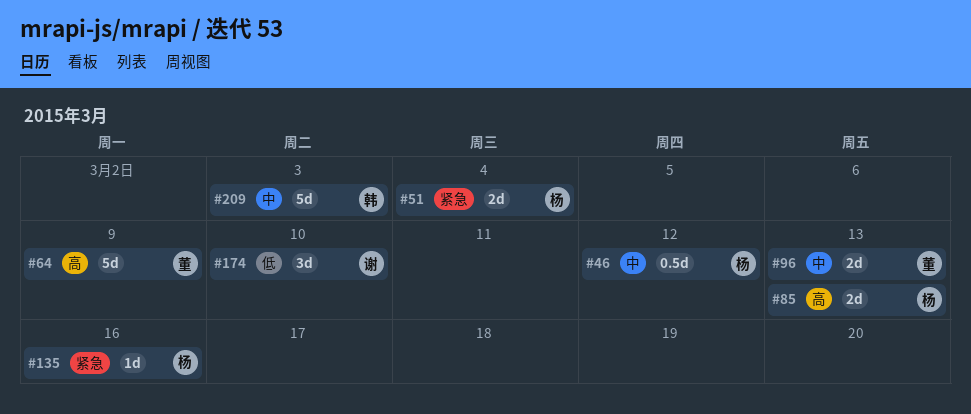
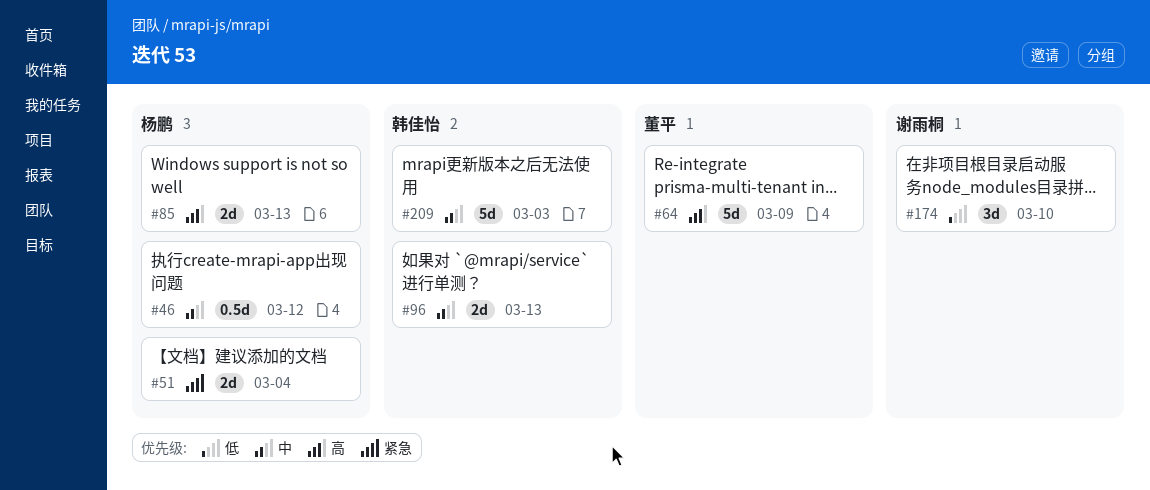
#96, owner: 董平 -> 韩佳怡
#135: present -> none

